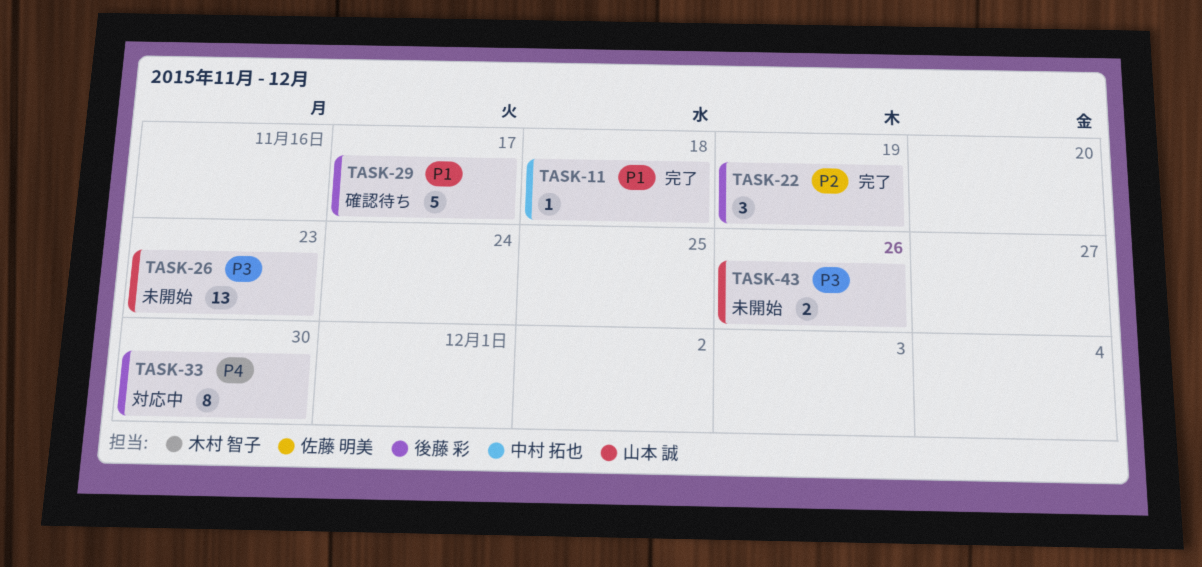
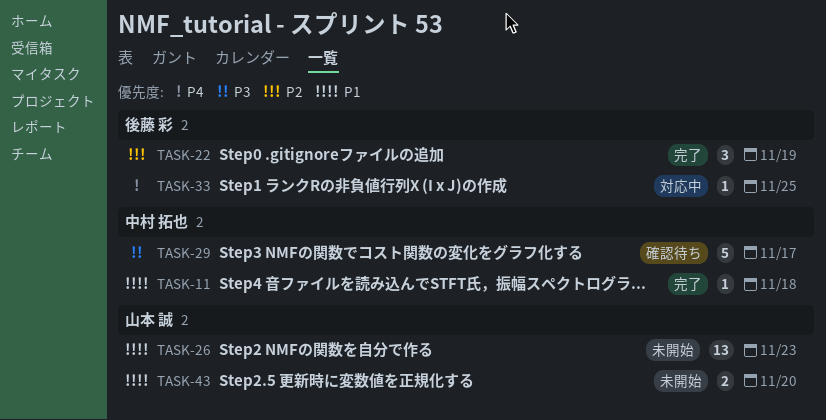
TASK-26, priority: P3 -> P1
TASK-29, owner: 後藤 彩 -> 中村 拓也
TASK-29, priority: P1 -> P3
TASK-33, estimate: 8 -> 1
TASK-33, due: Nov 30 -> Nov 25
TASK-43, priority: P3 -> P1
TASK-43, due: Nov 26 -> Nov 20

